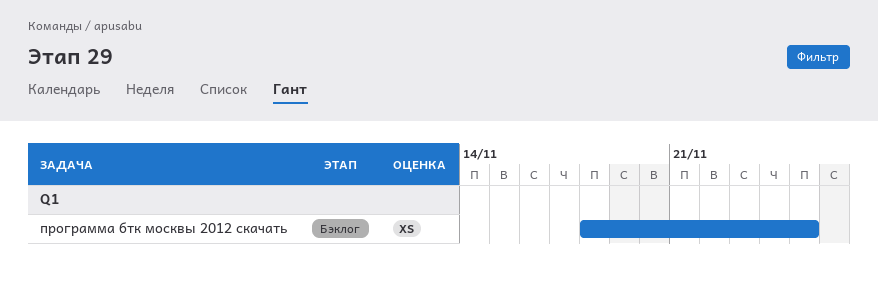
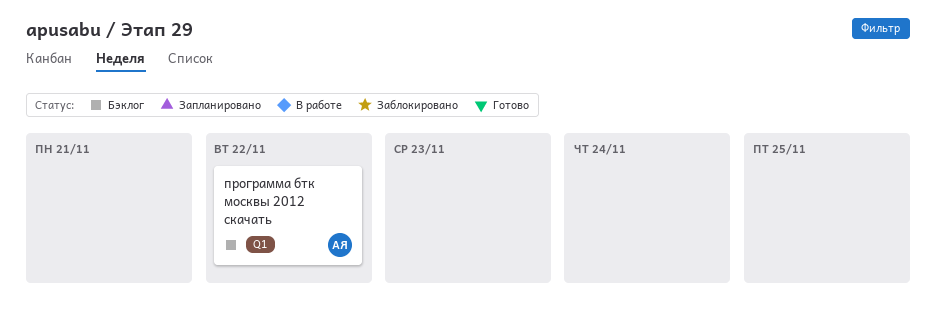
программа бтк москвы 2012 скачать, due: Nov 25 -> Nov 22

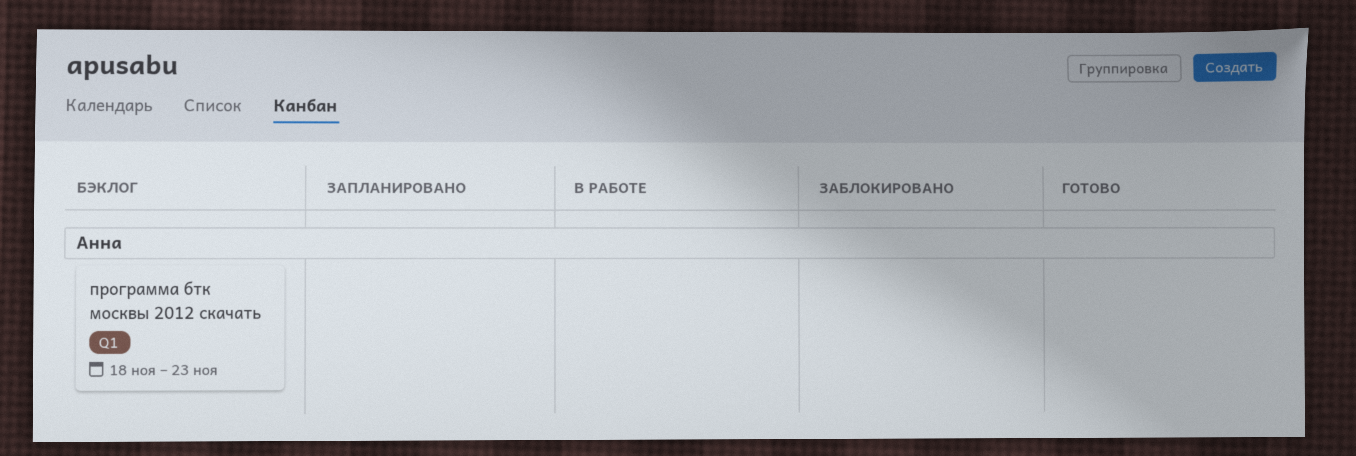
программа бтк москвы 2012 скачать, due: Nov 22 -> Nov 23

